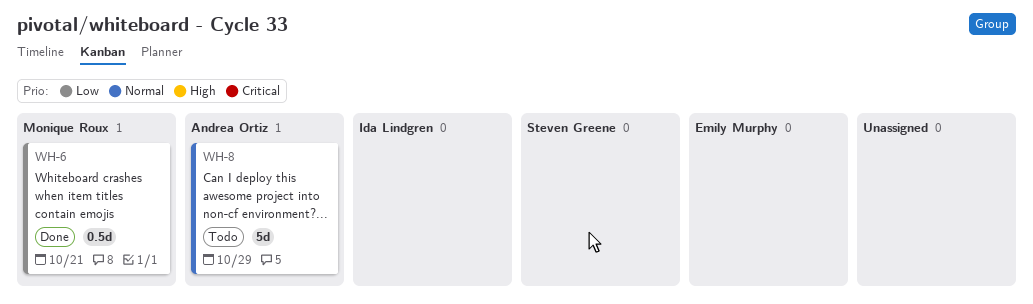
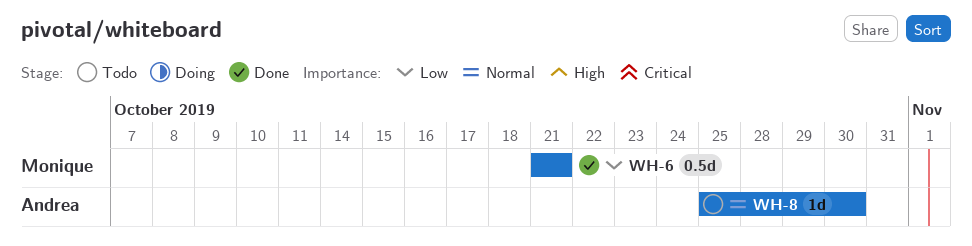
WH-8, estimate: 5d -> 1d
WH-8, due: Oct 29 -> Oct 30

